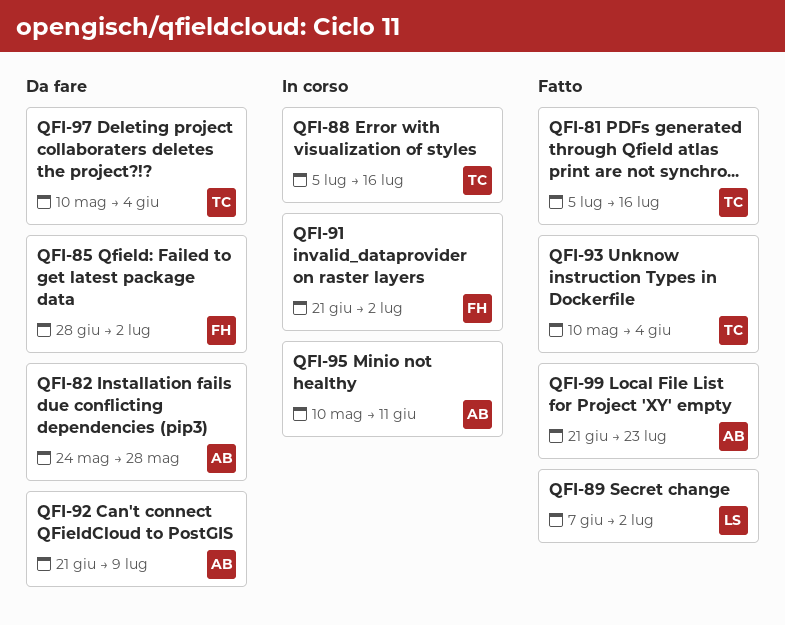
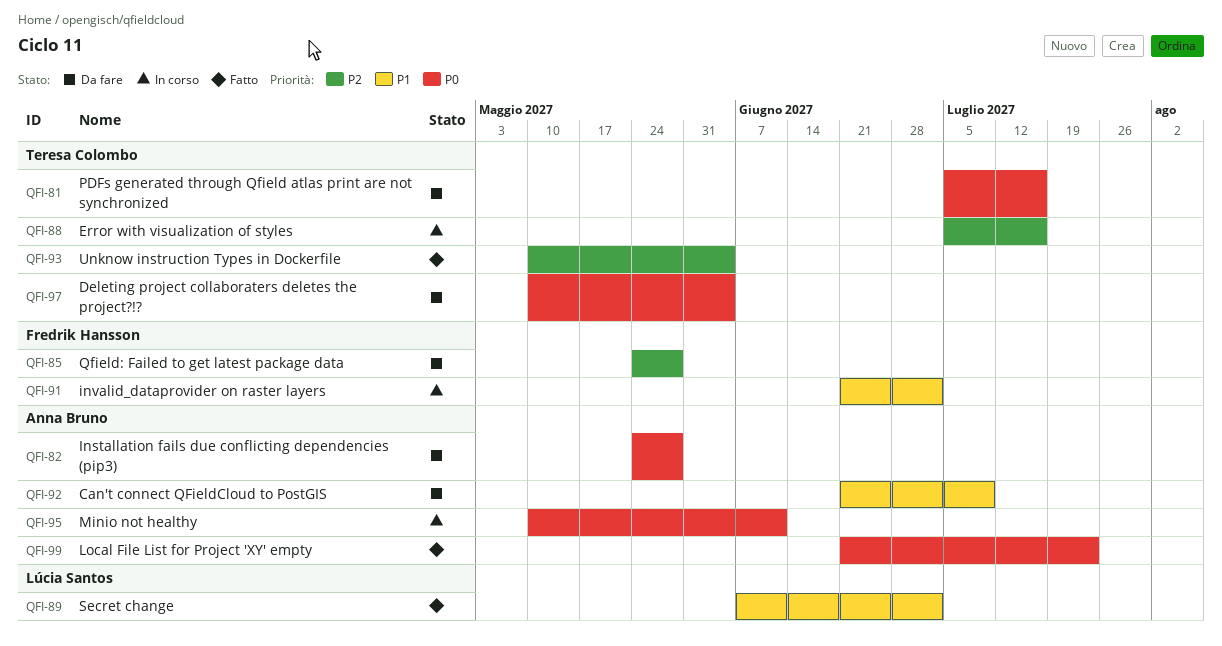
QFI-81, status: Fatto -> Da fare
QFI-85, start: Jun 28 -> May 24
QFI-85, due: Jul 2 -> May 28

